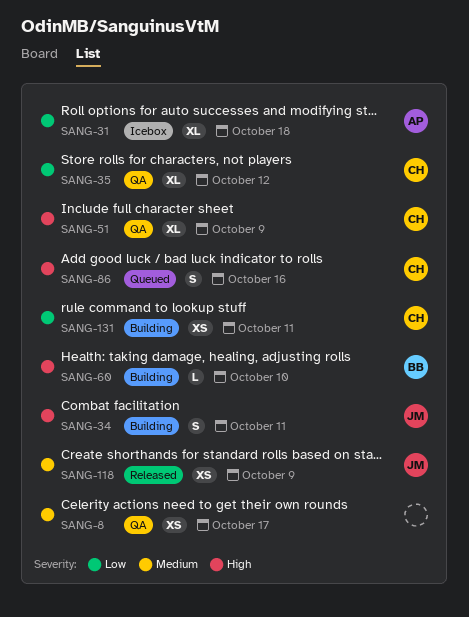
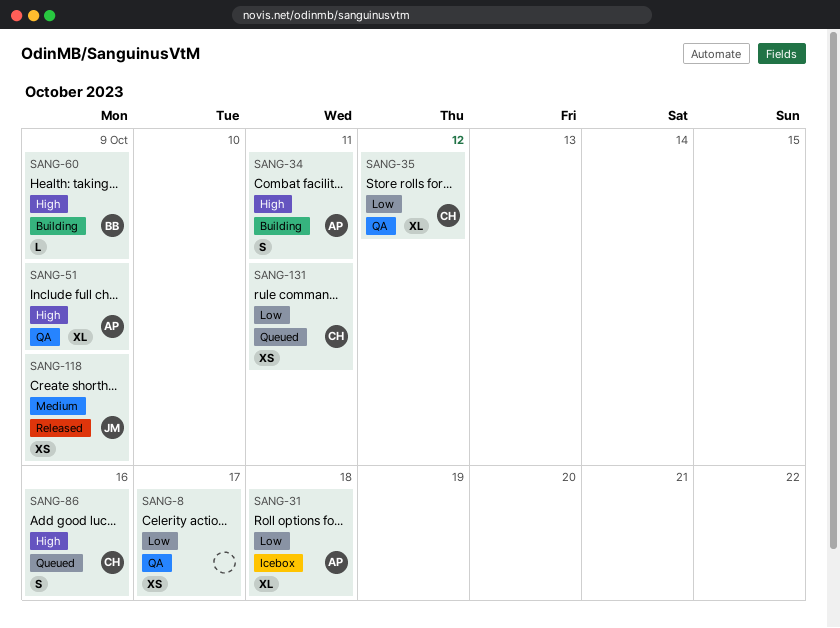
SANG-8, priority: Medium -> Low
SANG-34, owner: JM -> AP
SANG-51, owner: CH -> AP
SANG-60, due: Oct 10 -> Oct 9
SANG-131, status: Building -> Queued

